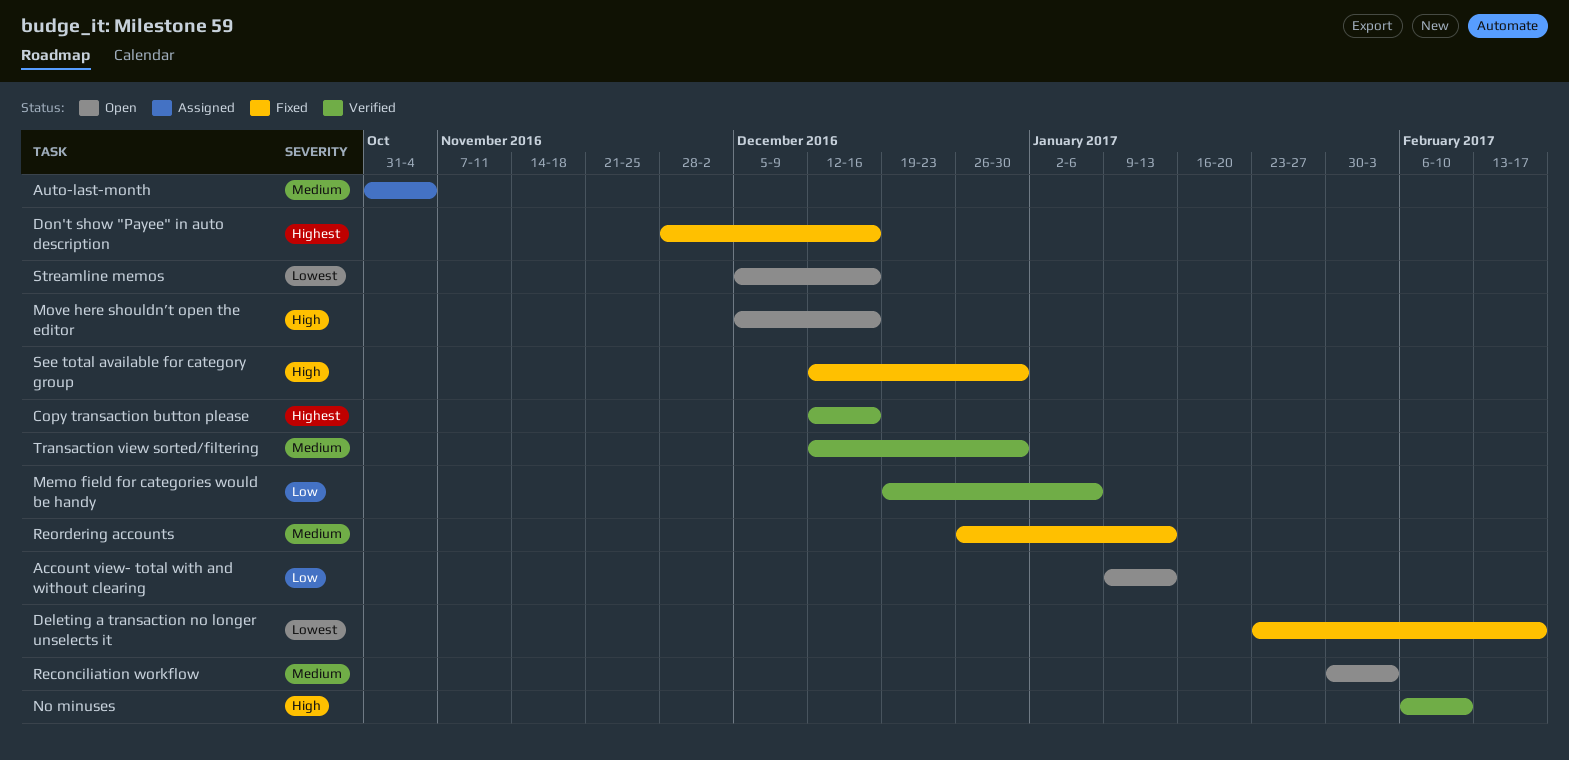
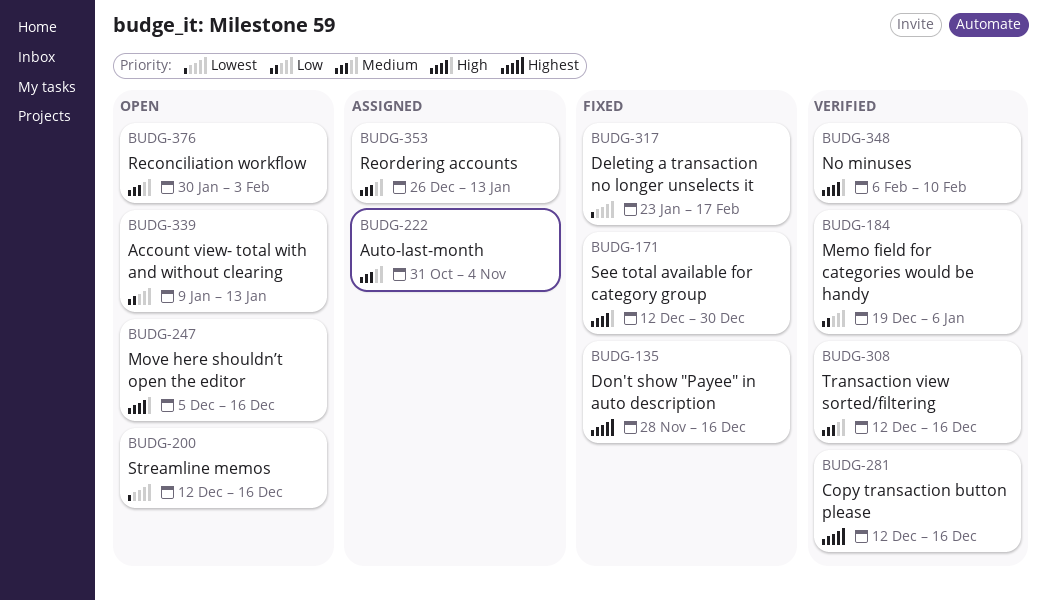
Reordering accounts, status: Fixed -> Assigned
Streamline memos, start: Dec 5 -> Dec 12
Transaction view sorted/filtering, due: Dec 30 -> Dec 16

